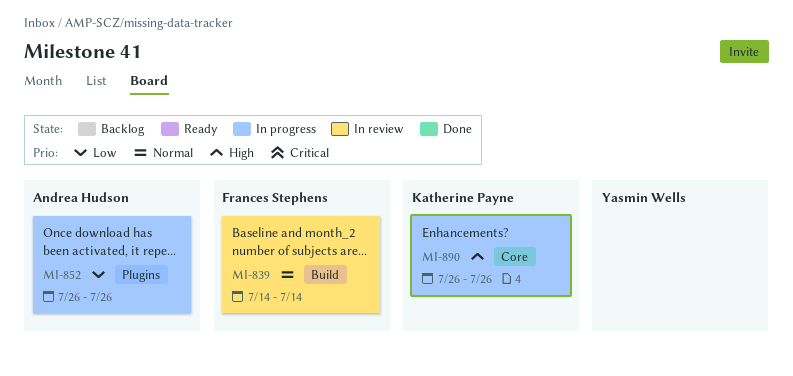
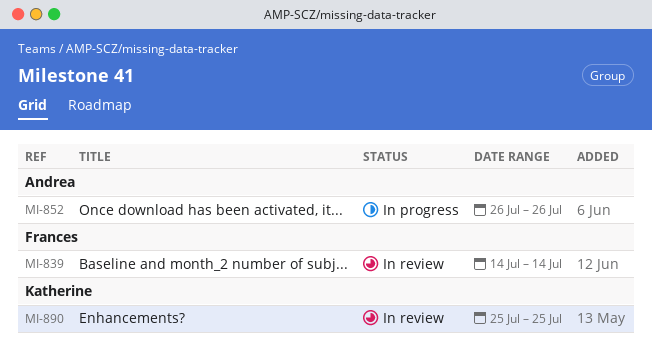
MI-890, status: In progress -> In review
MI-890, start: Jul 26 -> Jul 25
MI-890, due: Jul 26 -> Jul 25

